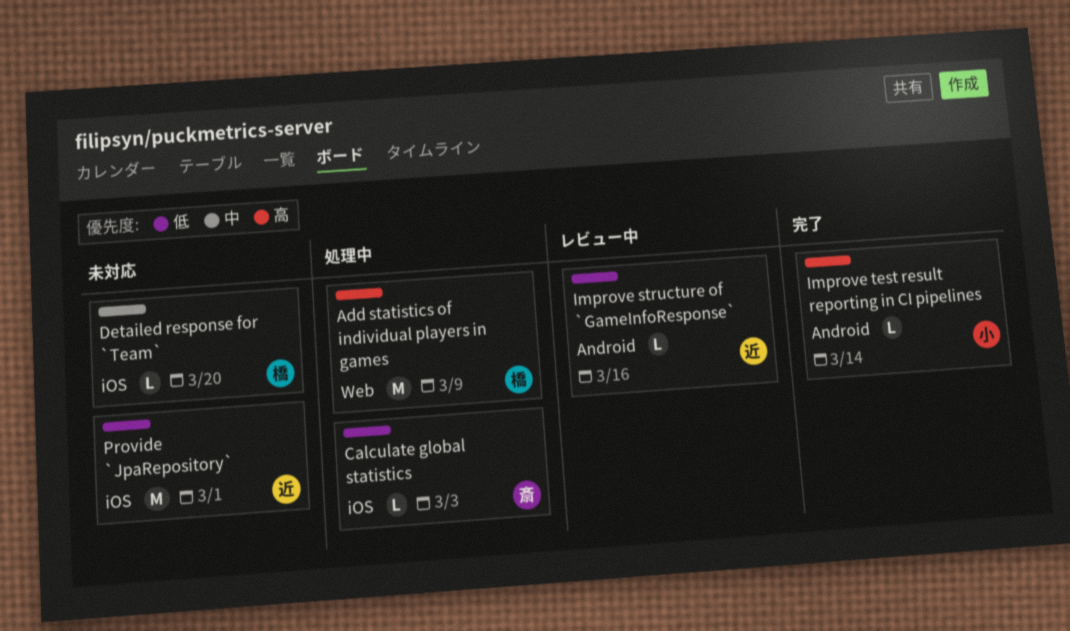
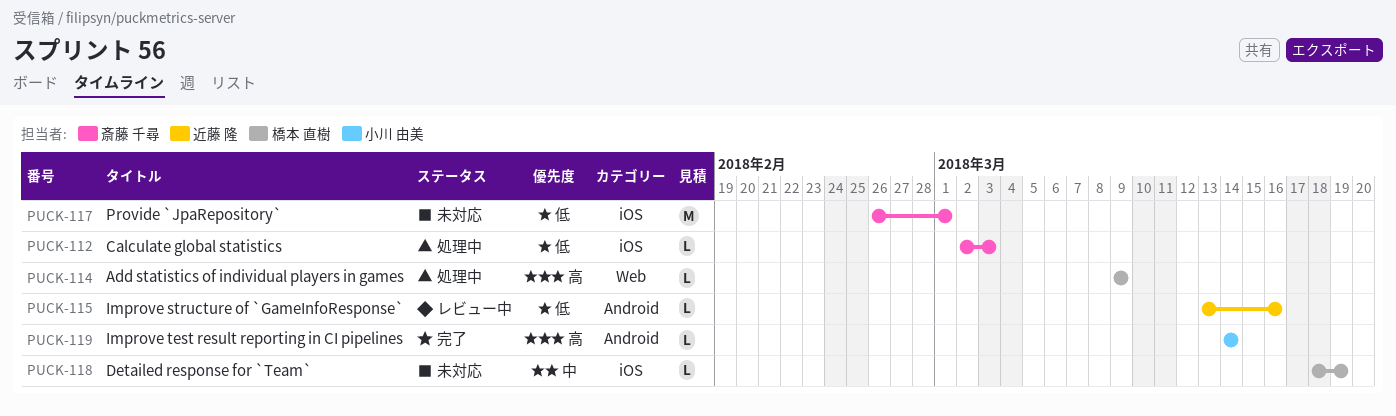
Add statistics of individual players in games, estimate: M -> L
Detailed response for `Team`, due: Mar 20 -> Mar 19
Provide `JpaRepository`, owner: 近藤 隆 -> 斎藤 千尋

